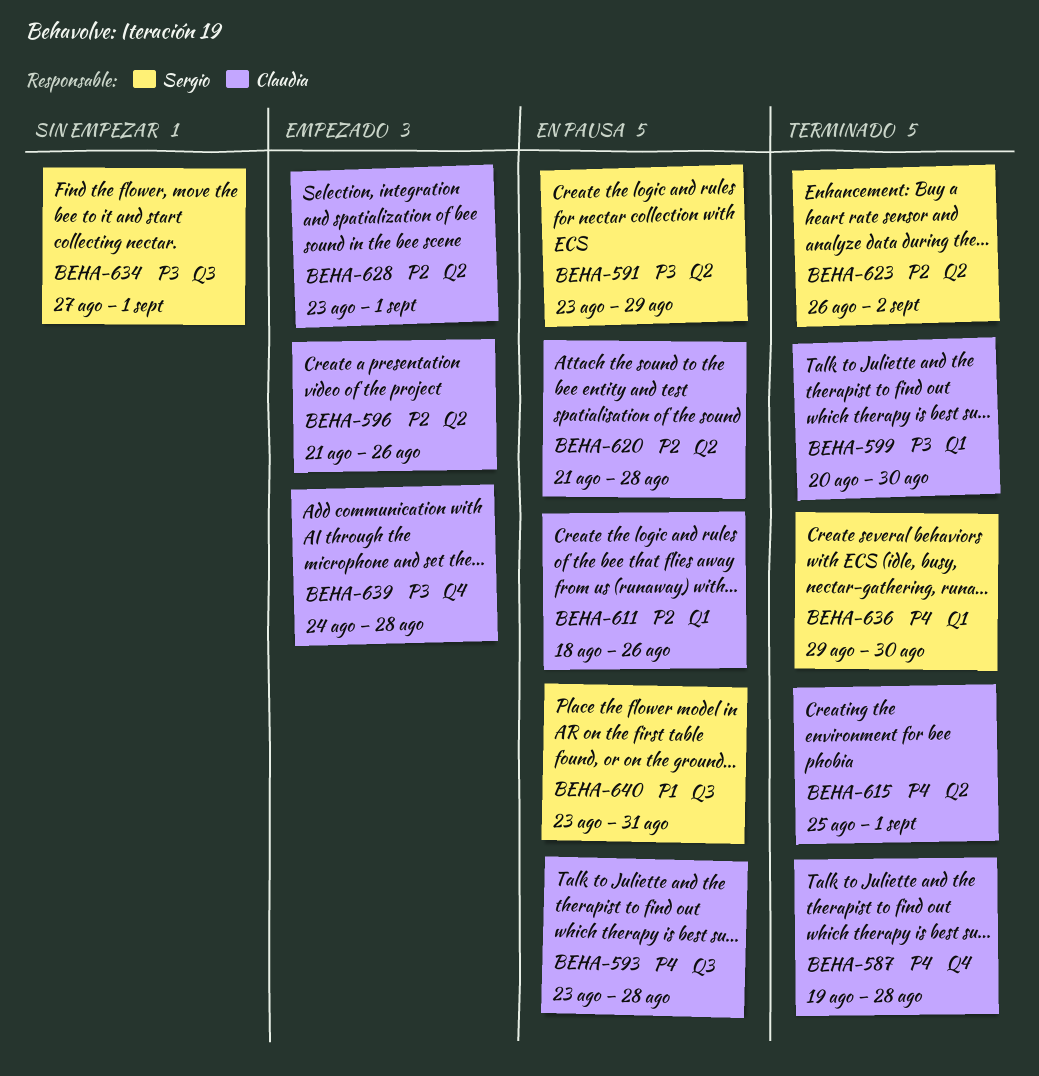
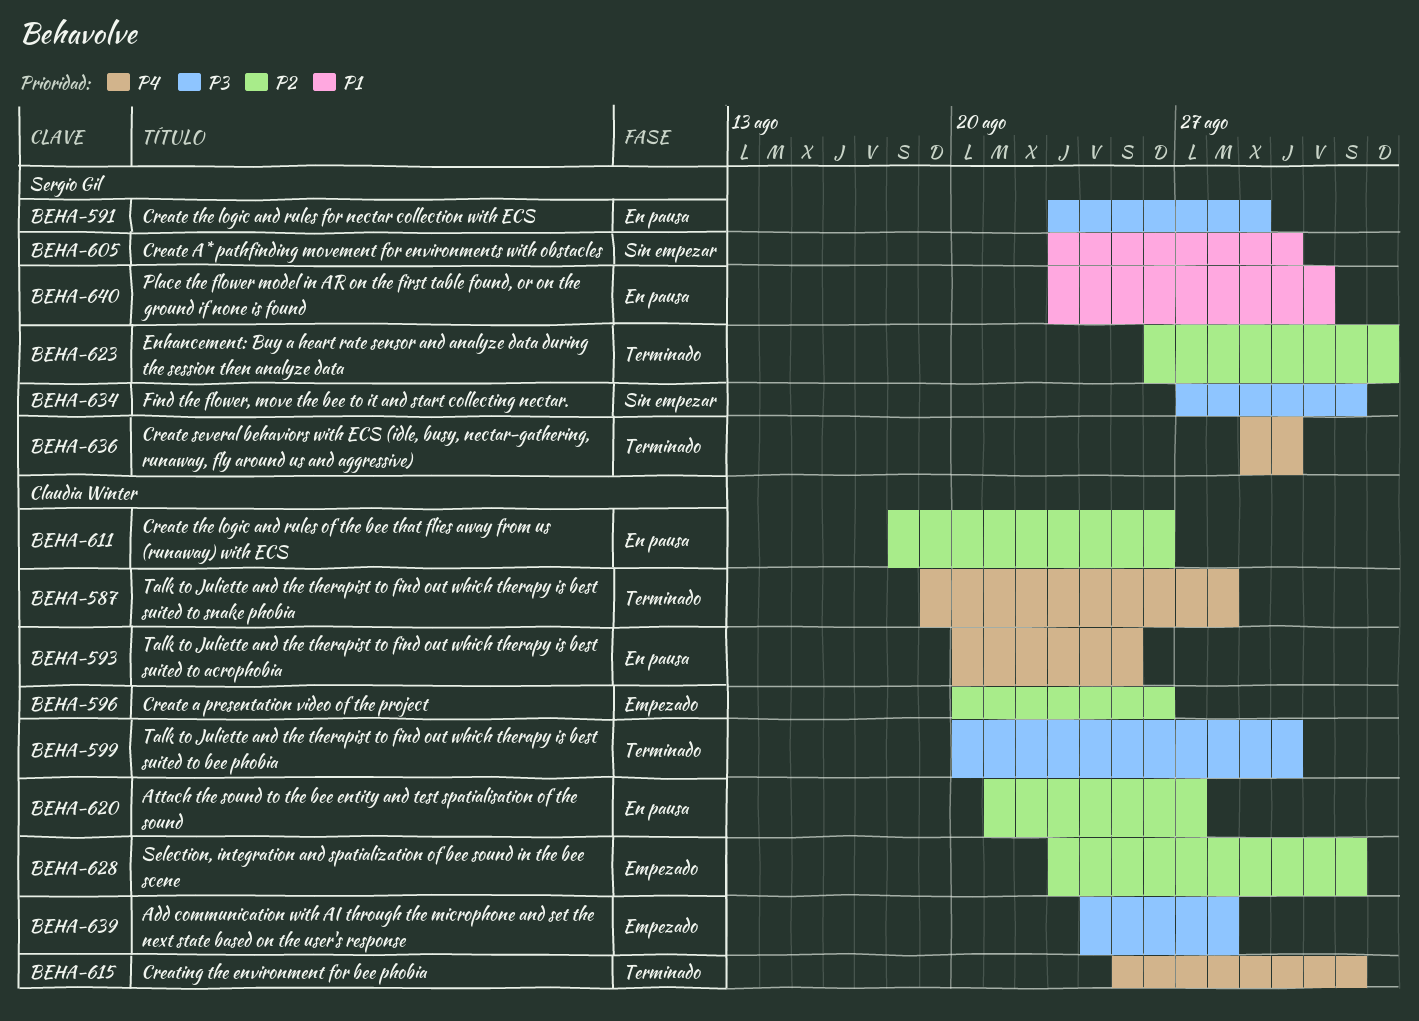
BEHA-593, start: Aug 23 -> Aug 20
BEHA-593, due: Aug 28 -> Aug 25
BEHA-596, start: Aug 21 -> Aug 20
BEHA-605: none -> present
BEHA-620, due: Aug 28 -> Aug 27

